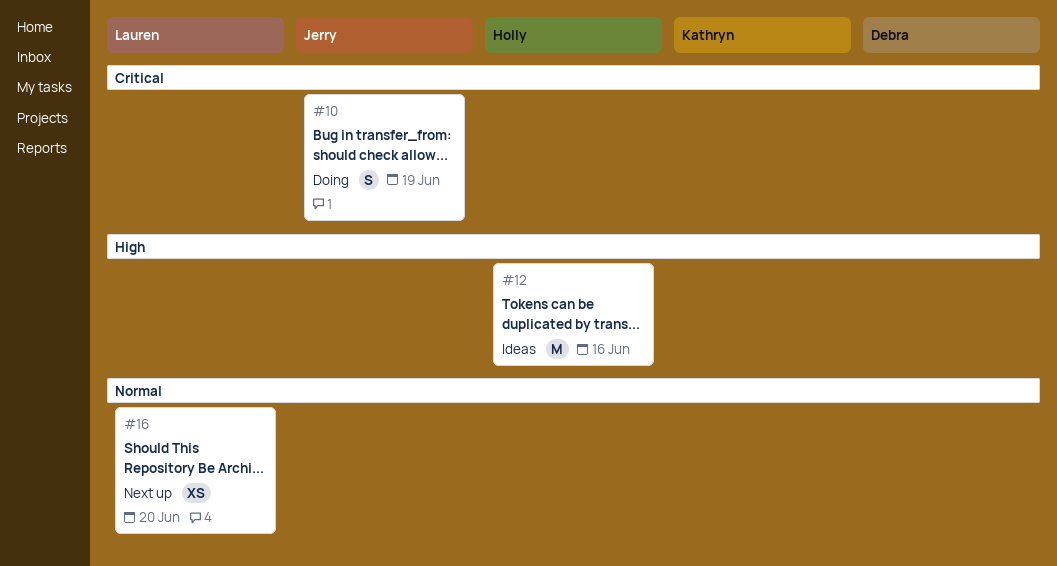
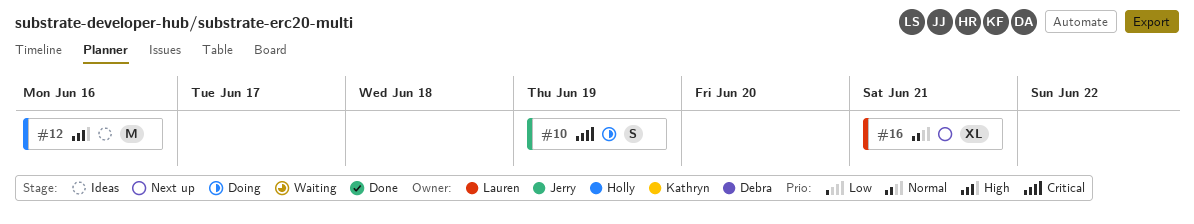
#16, estimate: XS -> XL
#16, due: Jun 20 -> Jun 21

